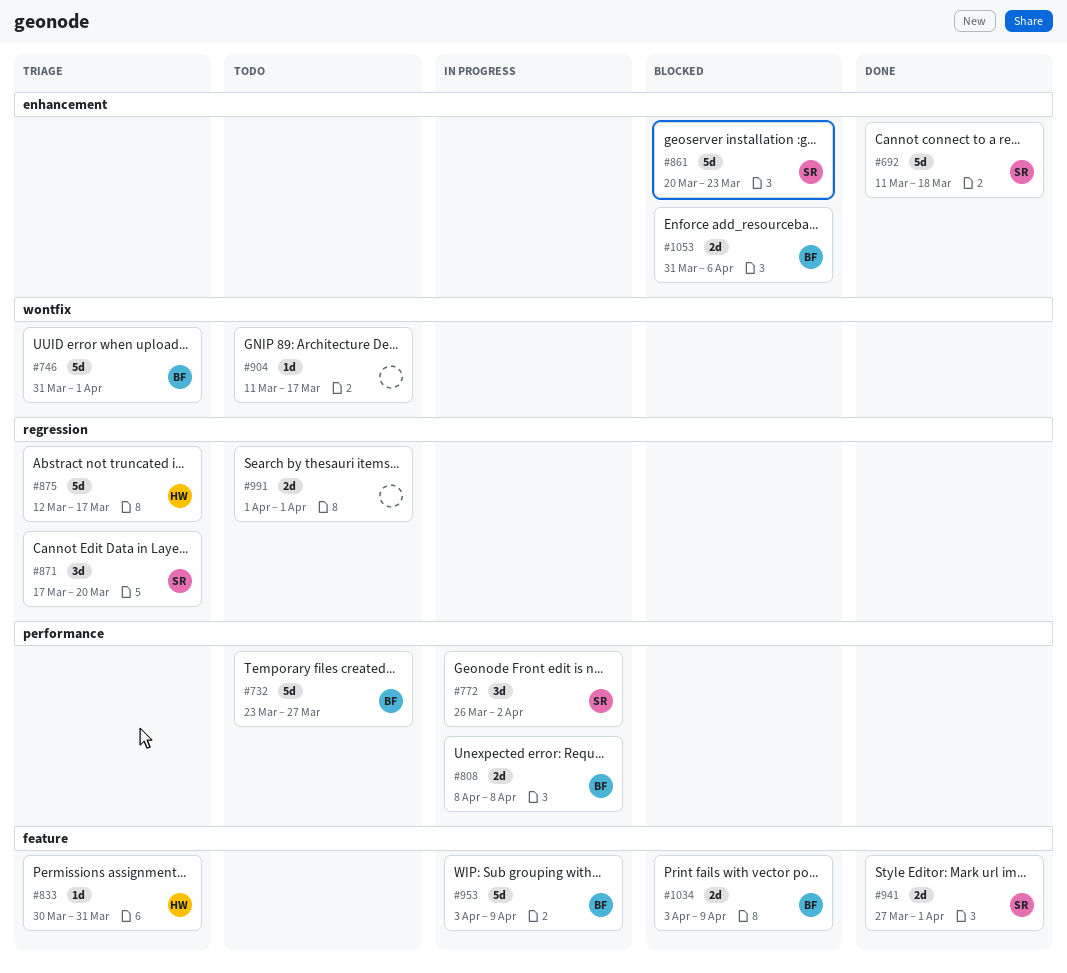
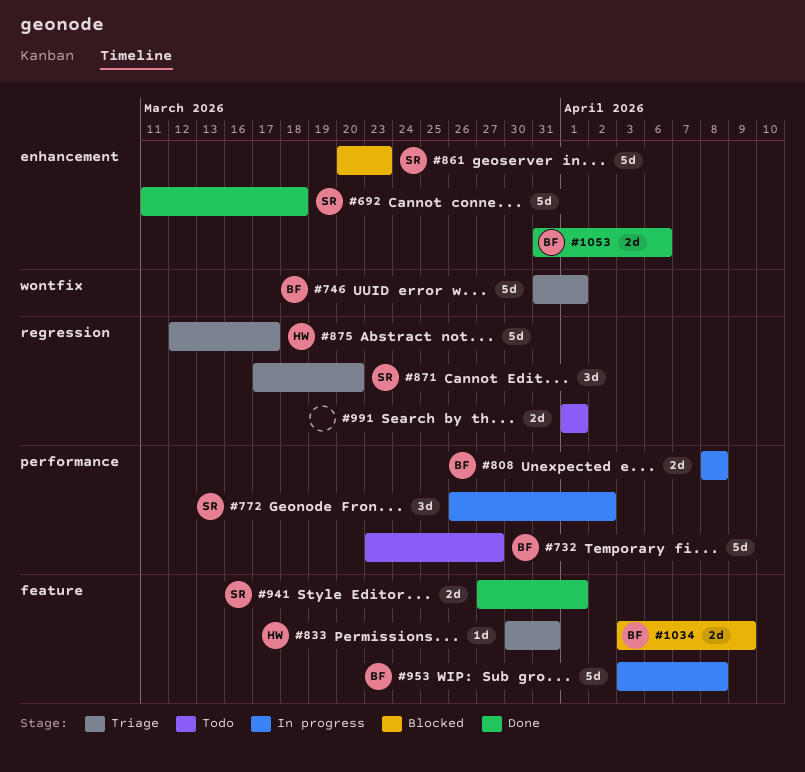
#904: present -> none
#953, due: Apr 9 -> Apr 8
#1053, status: Blocked -> Done

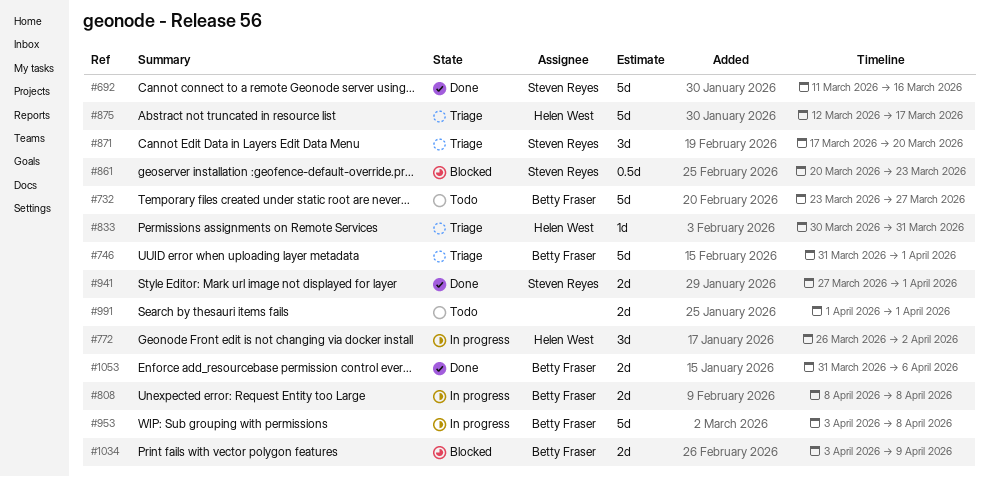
#692, due: Mar 18 -> Mar 16
#772, owner: Steven Reyes -> Helen West
#861, estimate: 5d -> 0.5d

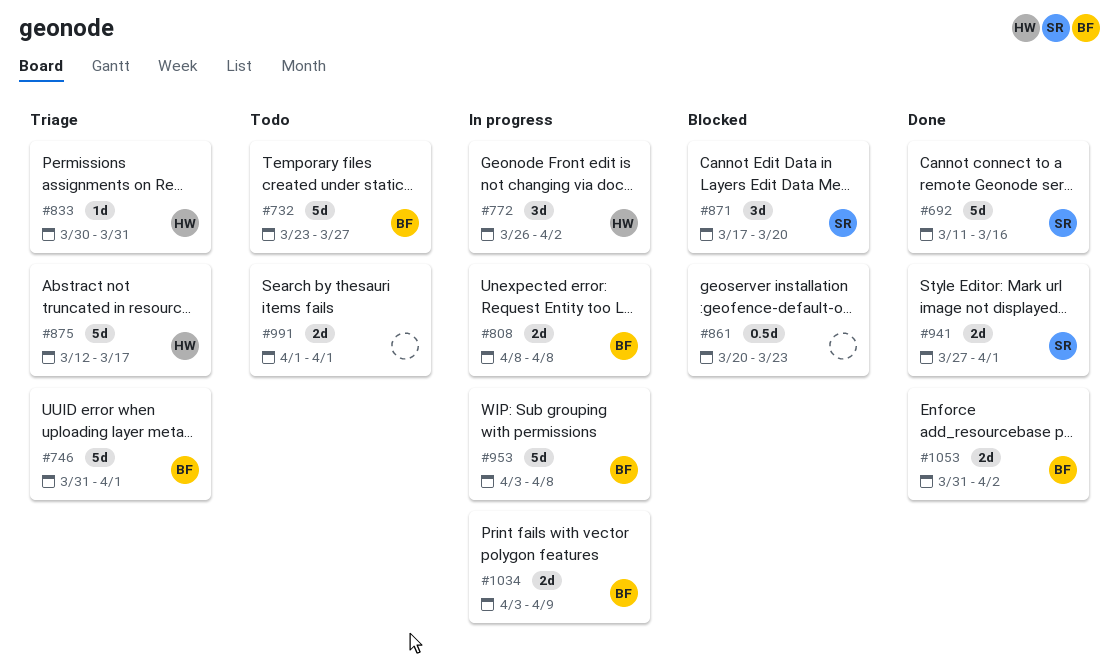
#861, owner: Steven Reyes -> none
#871, status: Triage -> Blocked
#1034, status: Blocked -> In progress
#1053, due: Apr 6 -> Apr 2

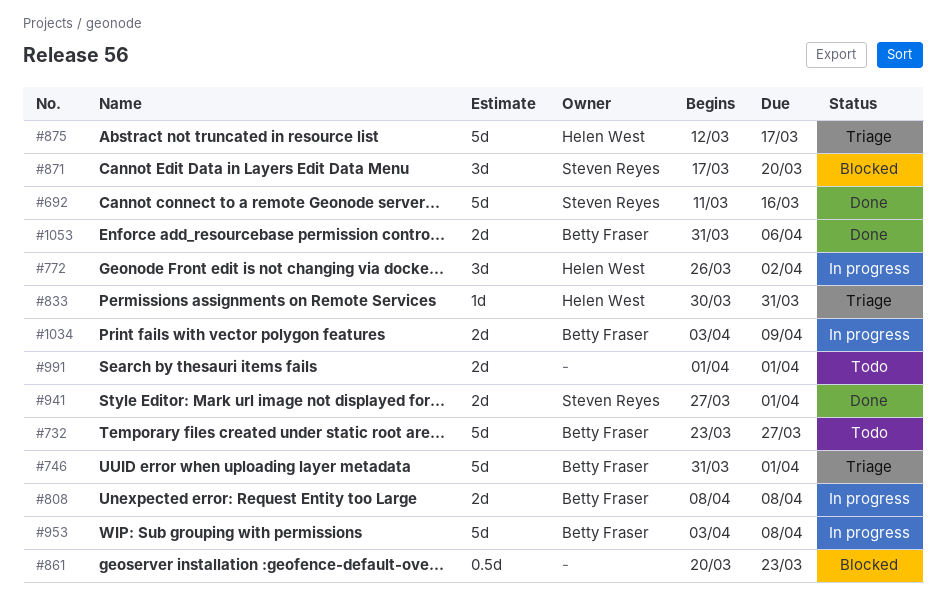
#1053, due: Apr 2 -> Apr 6

